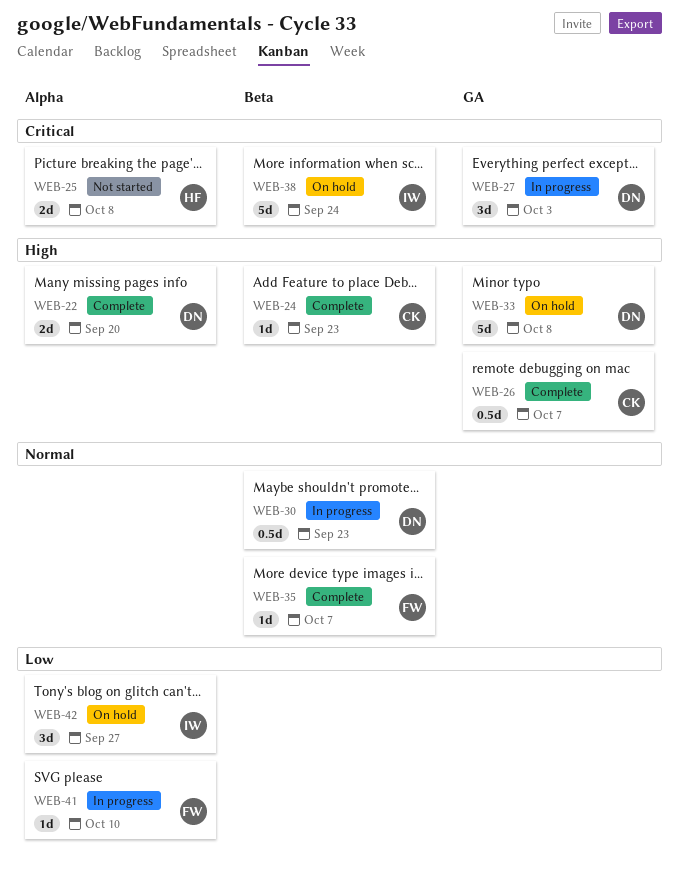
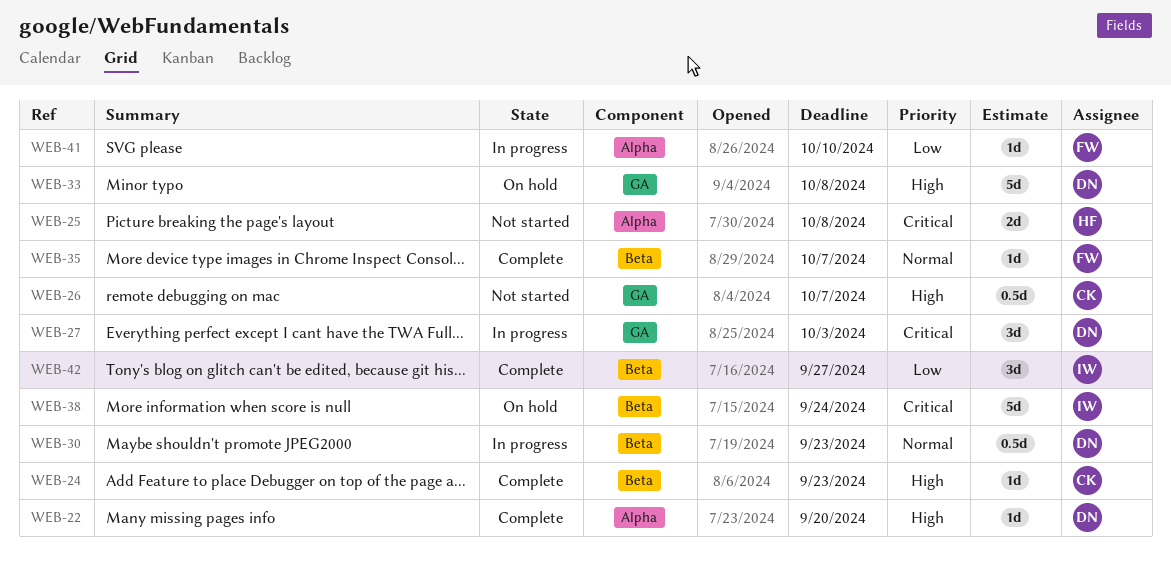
WEB-22, estimate: 2d -> 1d
WEB-26, status: Complete -> Not started
WEB-42, status: On hold -> Complete
WEB-42, label: Alpha -> Beta

